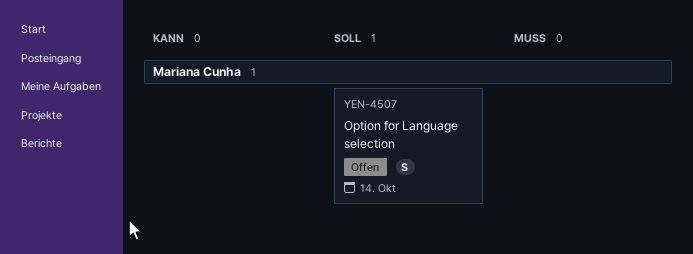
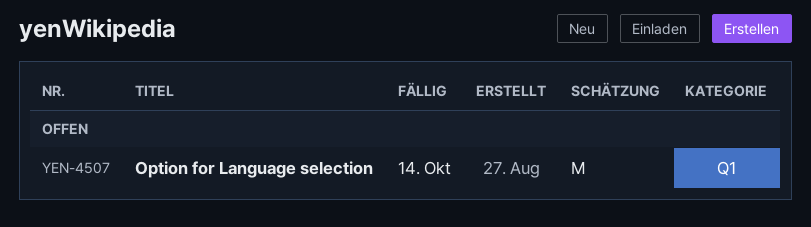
YEN-4507, estimate: S -> M

